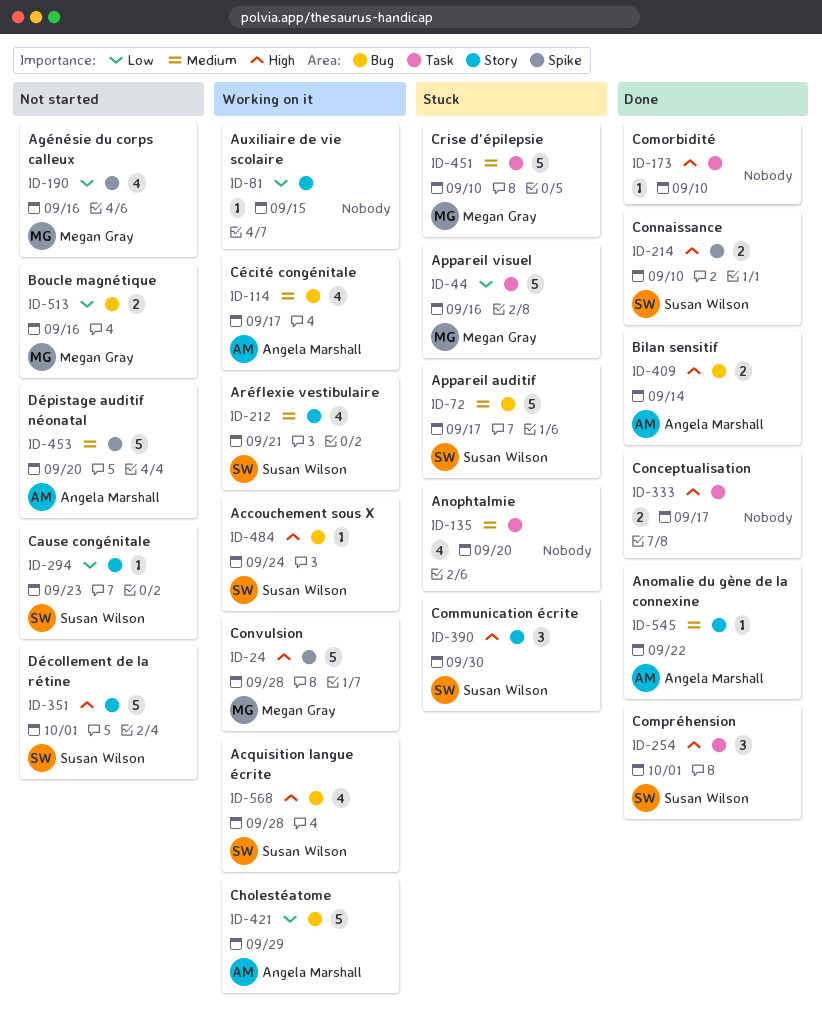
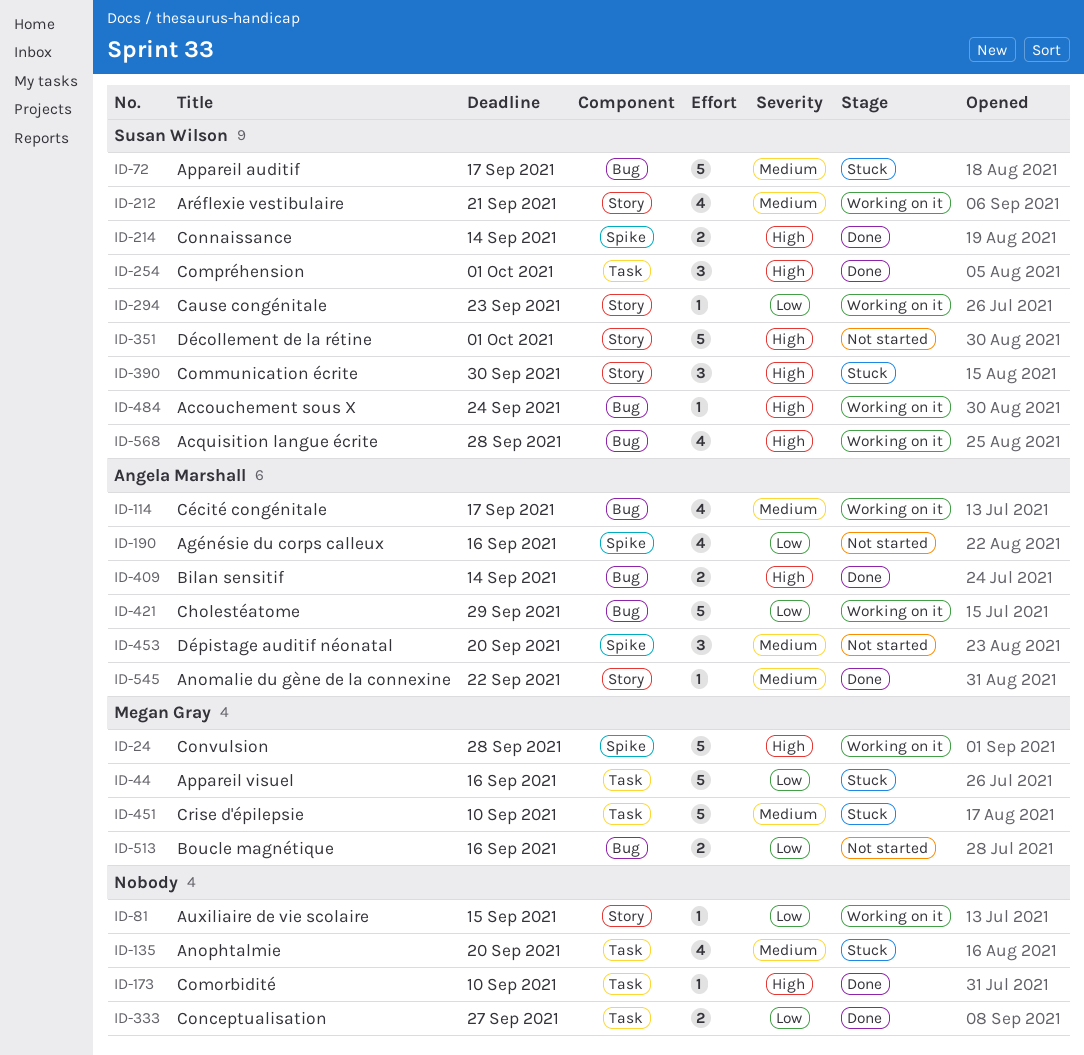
ID-190, owner: Megan Gray -> Angela Marshall
ID-214, due: Sep 10 -> Sep 14
ID-294, status: Not started -> Working on it
ID-333, priority: High -> Low
ID-333, due: Sep 17 -> Sep 27
ID-453, estimate: 5 -> 3

